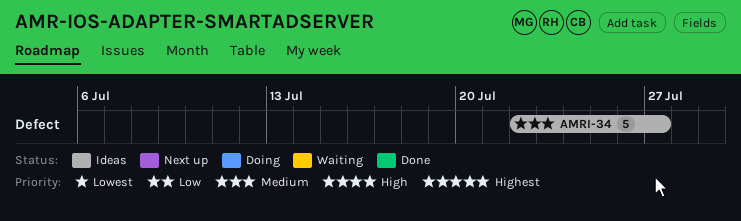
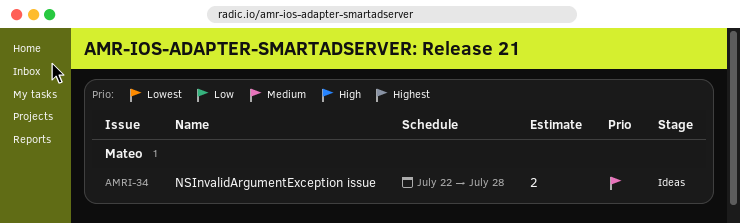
AMRI-34, estimate: 5 -> 2
AMRI-34, due: Jul 27 -> Jul 28

